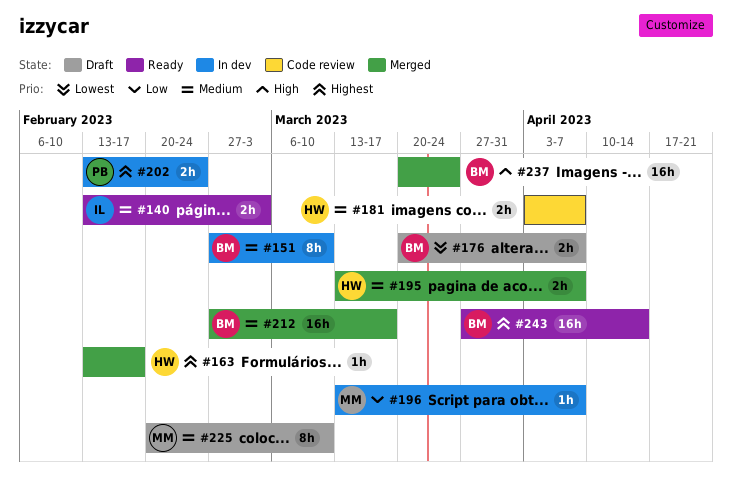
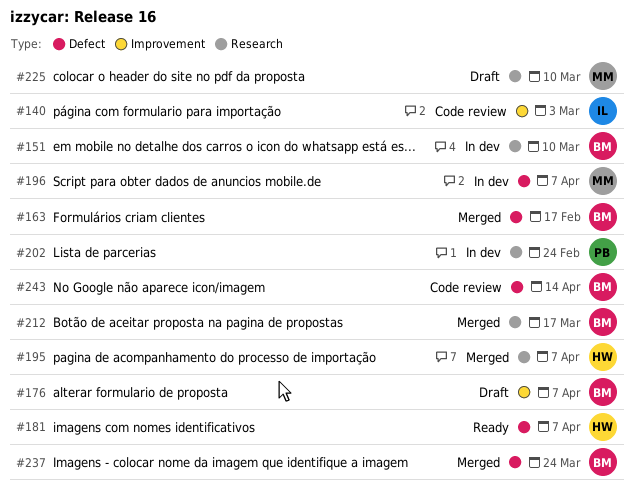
#140, status: Ready -> Code review
#163, owner: HW -> BM
#181, status: Code review -> Ready
#243, status: Ready -> Code review

